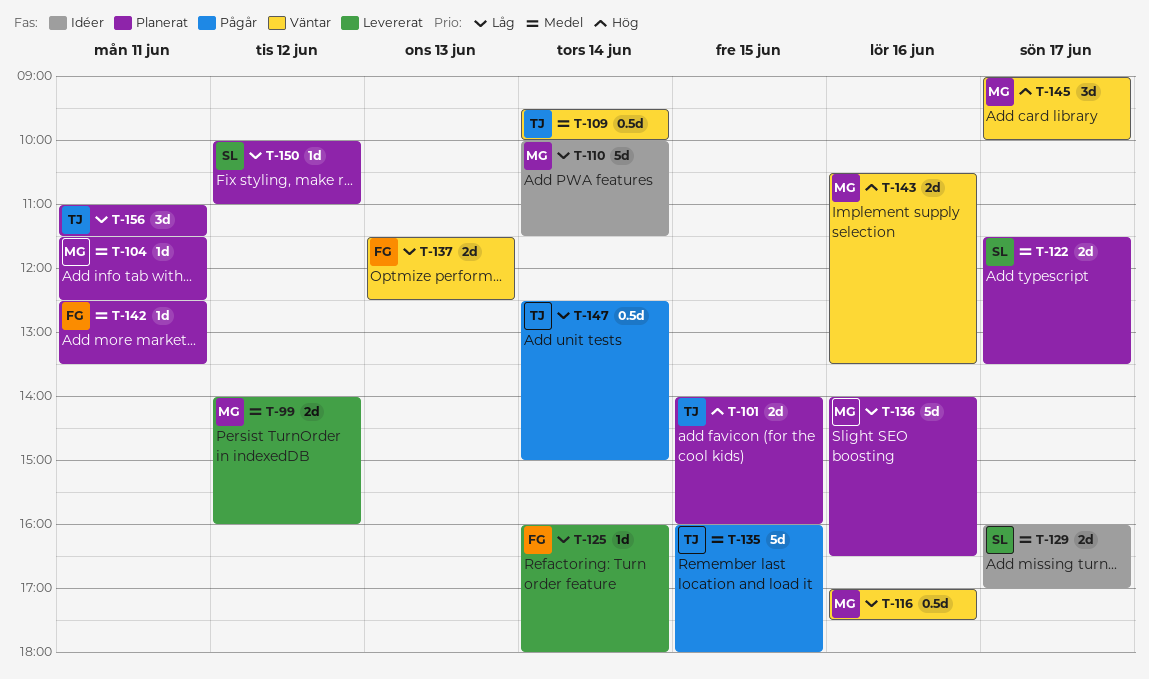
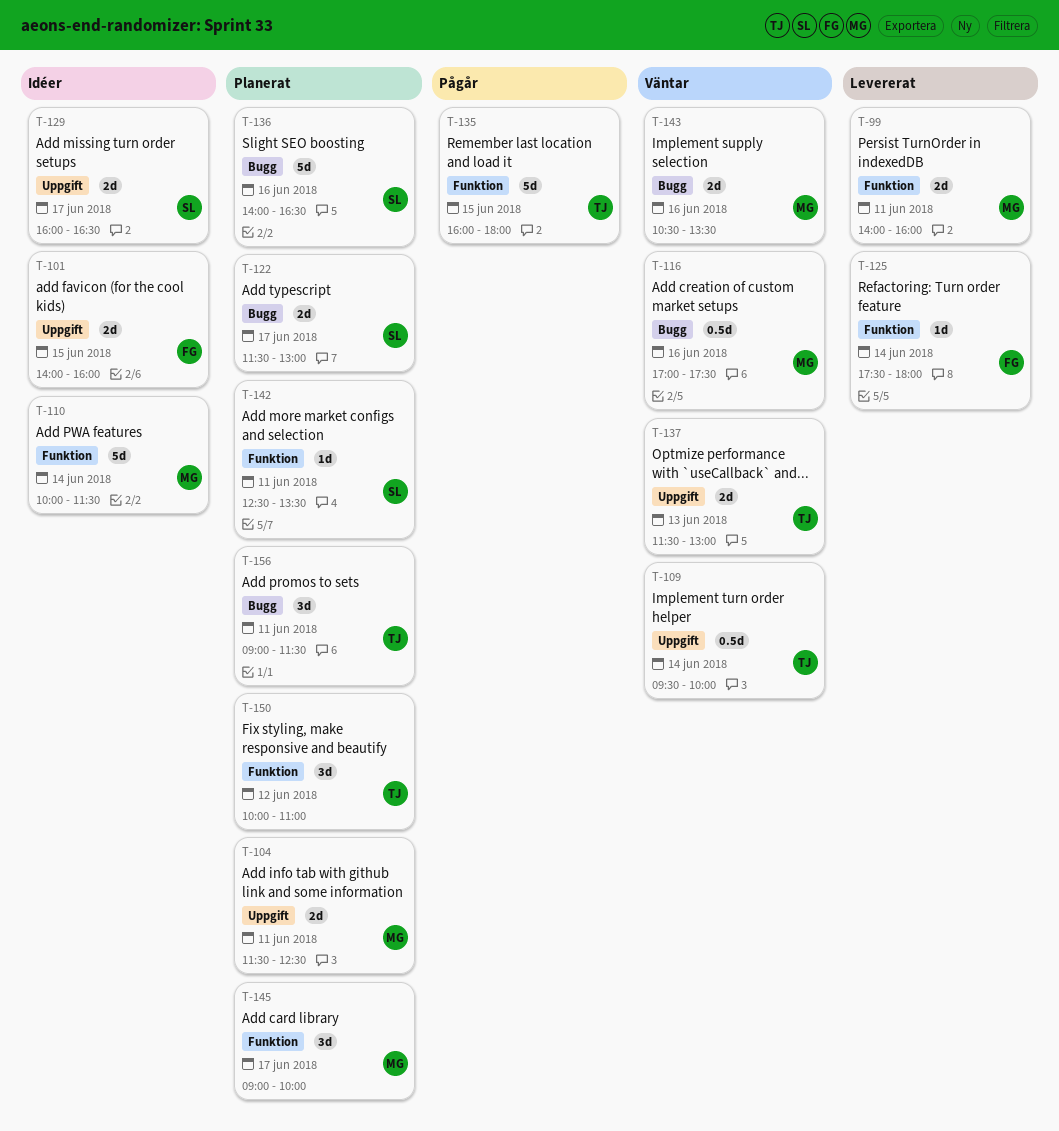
T-99, day: Jun 12 -> Jun 11
T-101, status: Planerat -> Idéer
T-101, owner: TJ -> FG
T-104, estimate: 1d -> 2d
T-122, ends: 13:30 -> 13:00
T-125, begins: 16:00 -> 17:30
T-129, ends: 17:00 -> 16:30
T-136, owner: MG -> SL
T-137, owner: FG -> TJ
T-137, ends: 12:30 -> 13:00
T-142, owner: FG -> SL
T-145, status: Väntar -> Planerat
T-147: present -> none
T-150, owner: SL -> TJ
T-150, estimate: 1d -> 3d
T-156, begins: 11:00 -> 09:00

